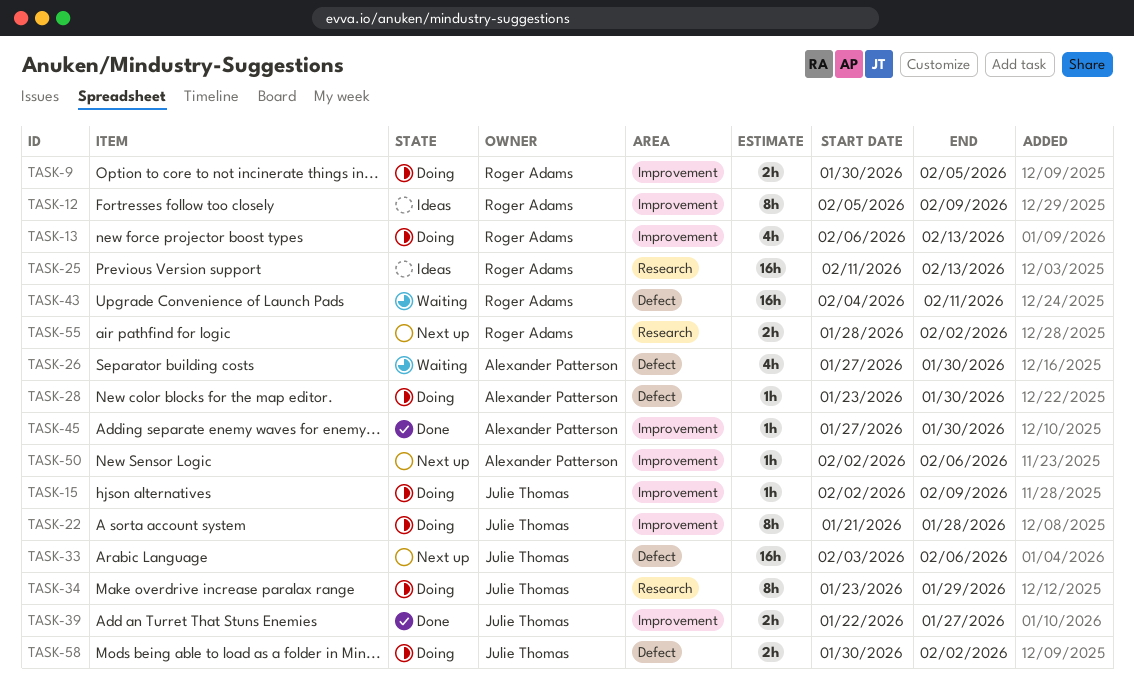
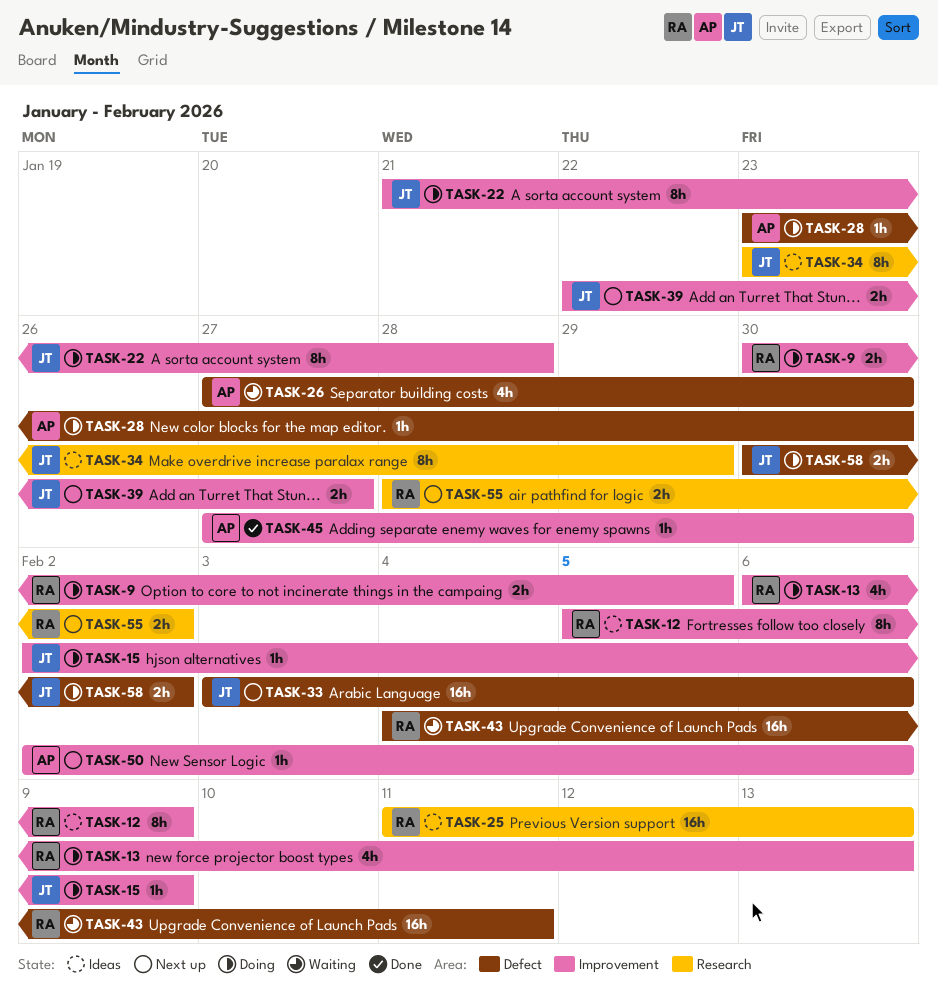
TASK-34, status: Doing -> Ideas
TASK-39, status: Done -> Next up

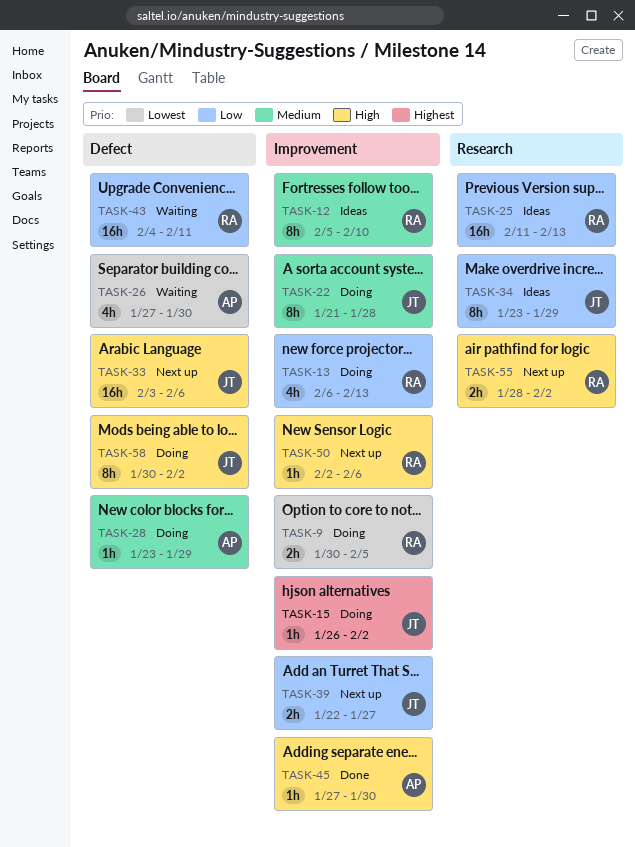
TASK-12, due: Feb 9 -> Feb 10
TASK-15, start: Feb 2 -> Jan 26
TASK-15, due: Feb 9 -> Feb 2
TASK-28, due: Jan 30 -> Jan 29
TASK-50, owner: AP -> RA
TASK-58, estimate: 2h -> 8h

